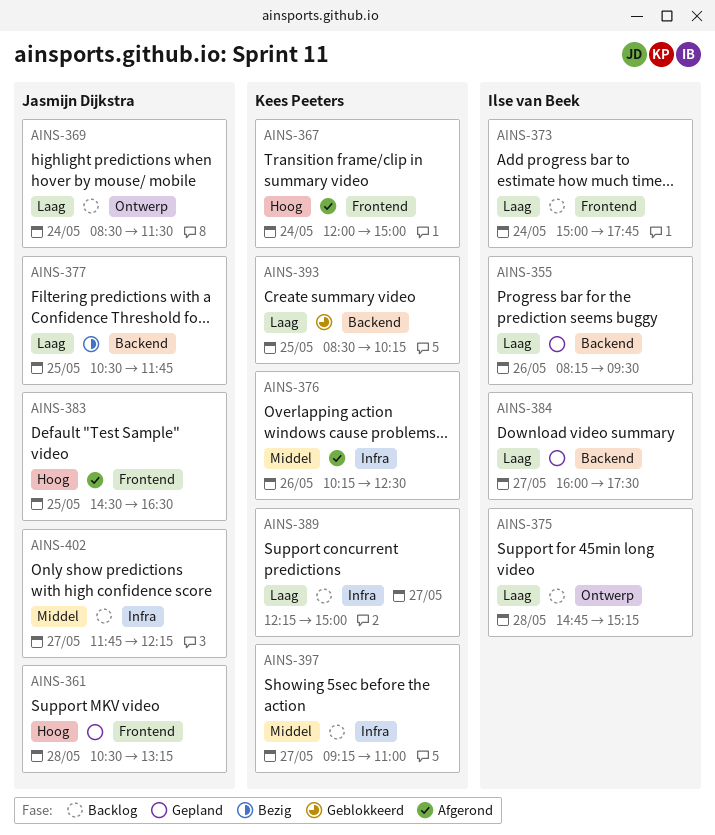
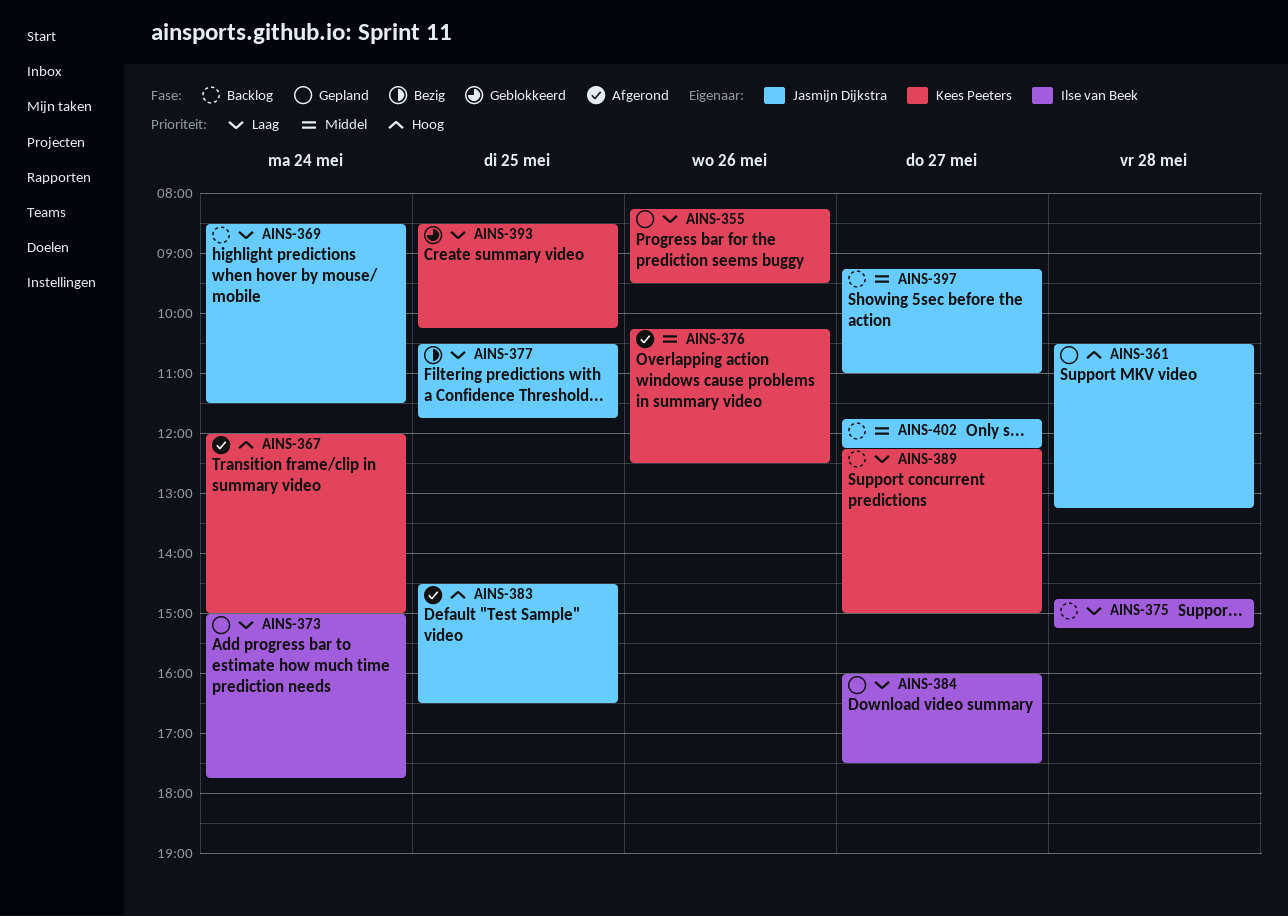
AINS-355, owner: Ilse van Beek -> Kees Peeters
AINS-373, status: Backlog -> Gepland
AINS-397, owner: Kees Peeters -> Jasmijn Dijkstra

